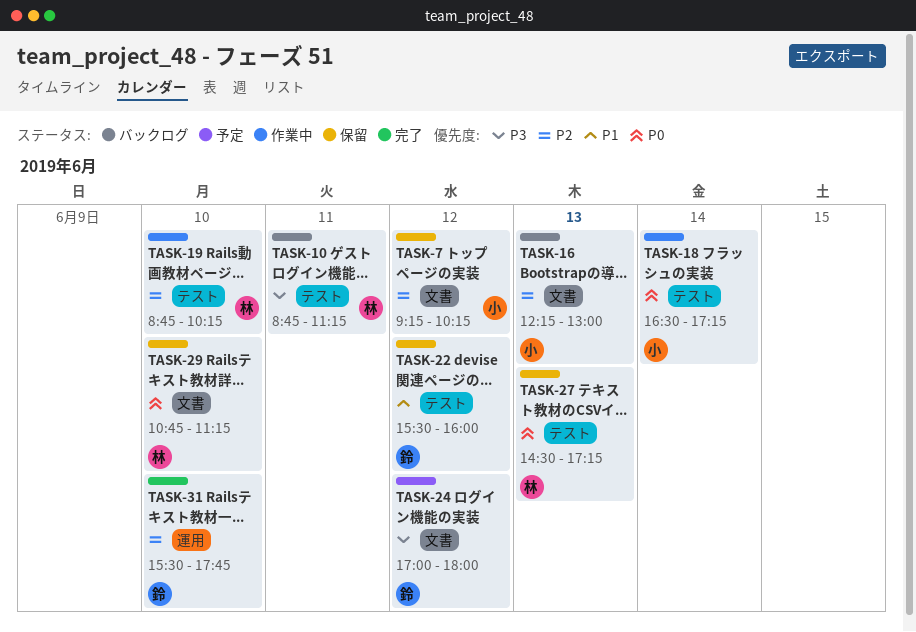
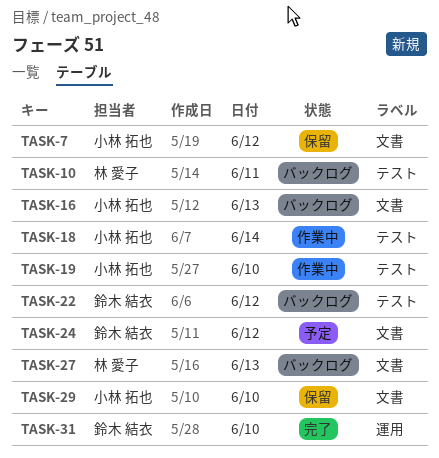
TASK-19, owner: 林 愛子 -> 小林 拓也
TASK-22, status: 保留 -> バックログ
TASK-27, status: 保留 -> バックログ
TASK-27, label: テスト -> 文書
TASK-29, owner: 林 愛子 -> 小林 拓也

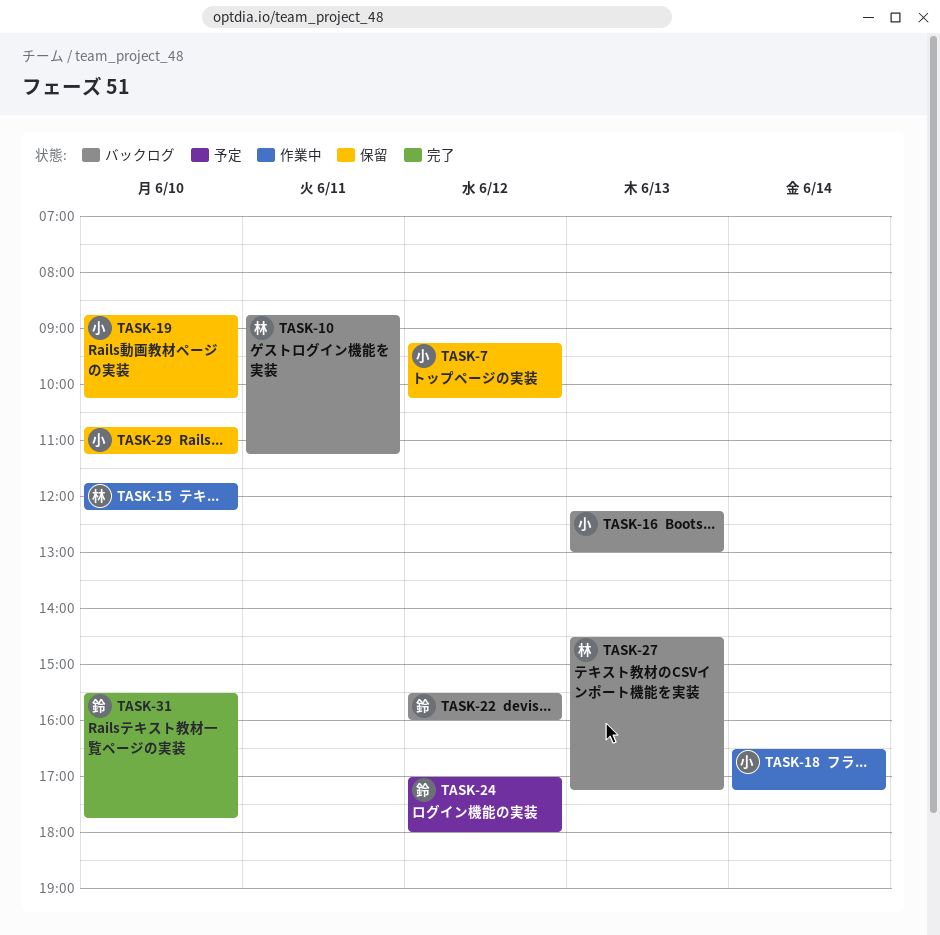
TASK-15: none -> present
TASK-19, status: 作業中 -> 保留

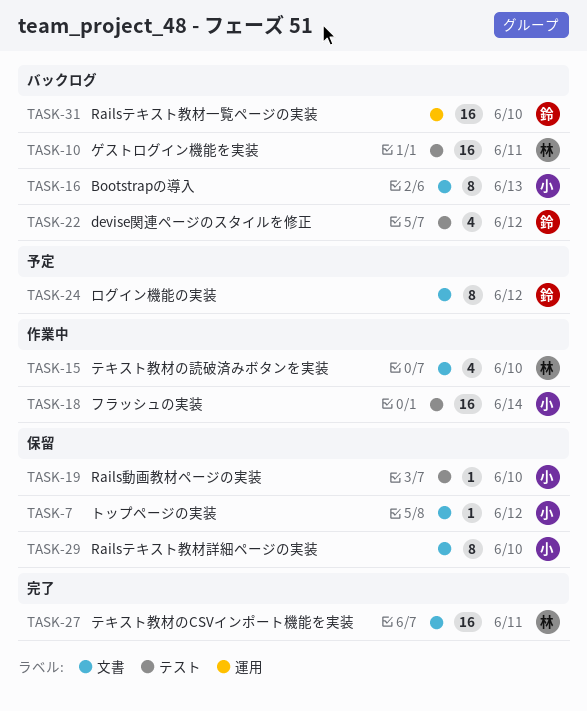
TASK-27, status: バックログ -> 完了
TASK-27, day: Jun 13 -> Jun 11
TASK-31, status: 完了 -> バックログ

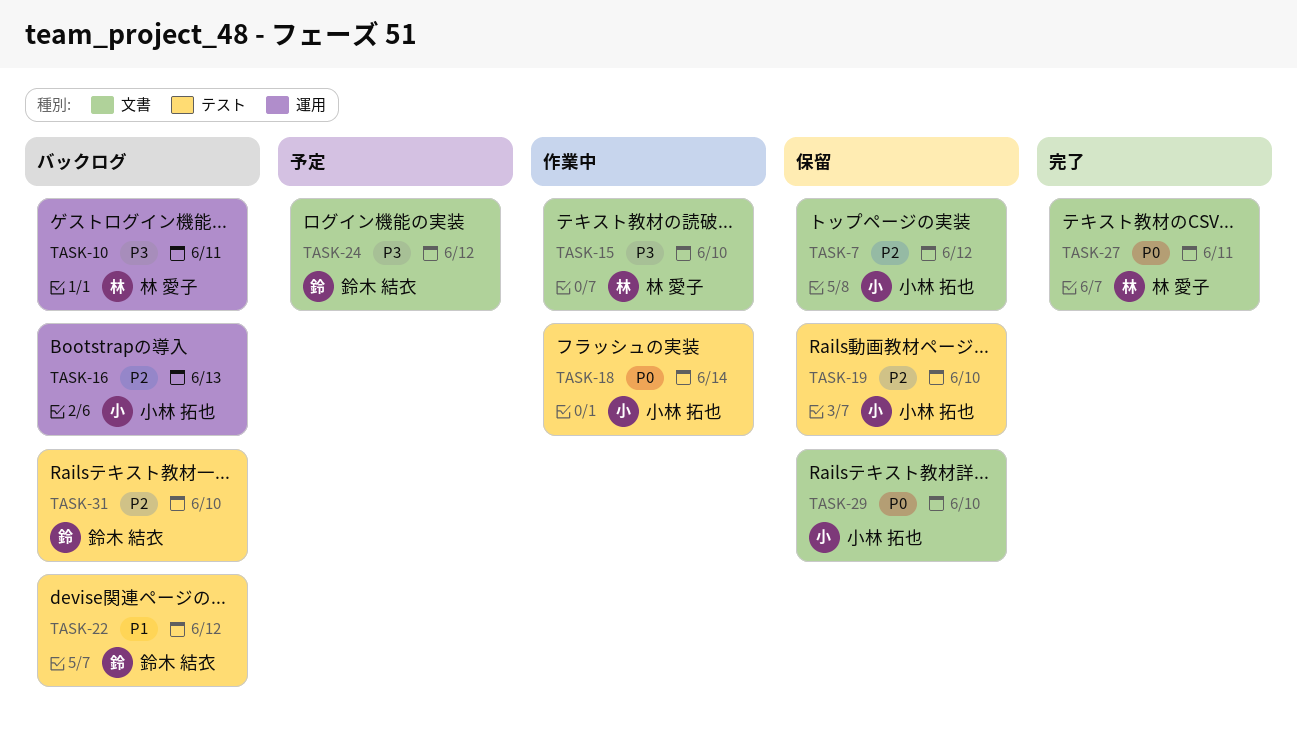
TASK-10, label: テスト -> 運用
TASK-16, label: 文書 -> 運用
TASK-31, label: 運用 -> テスト

